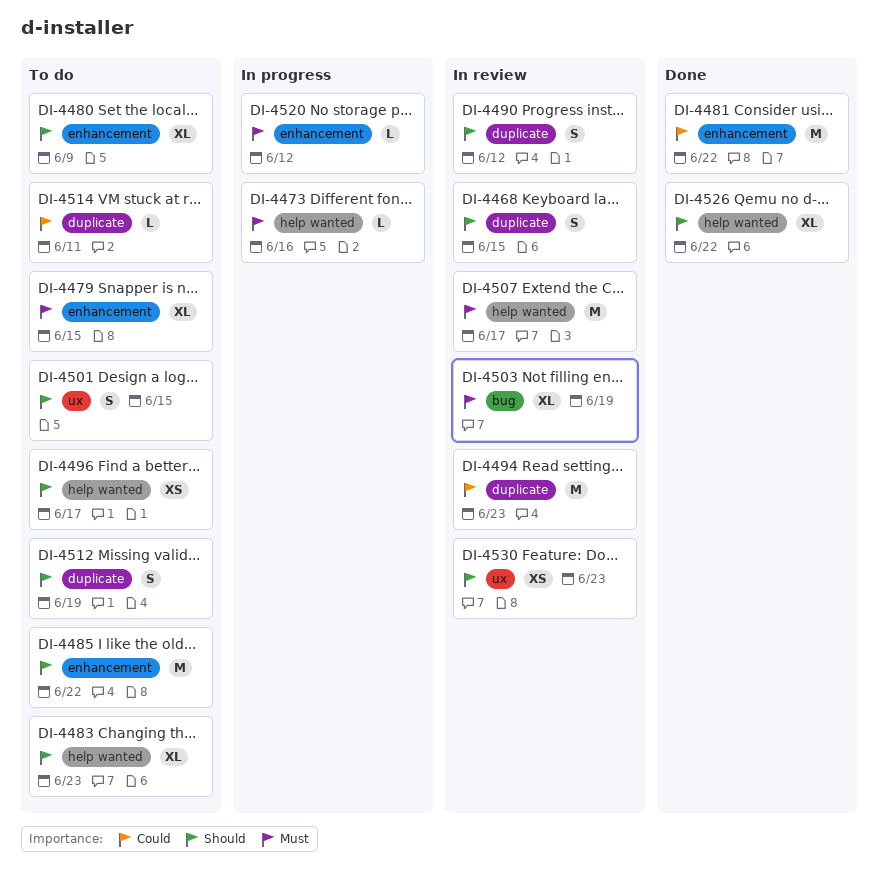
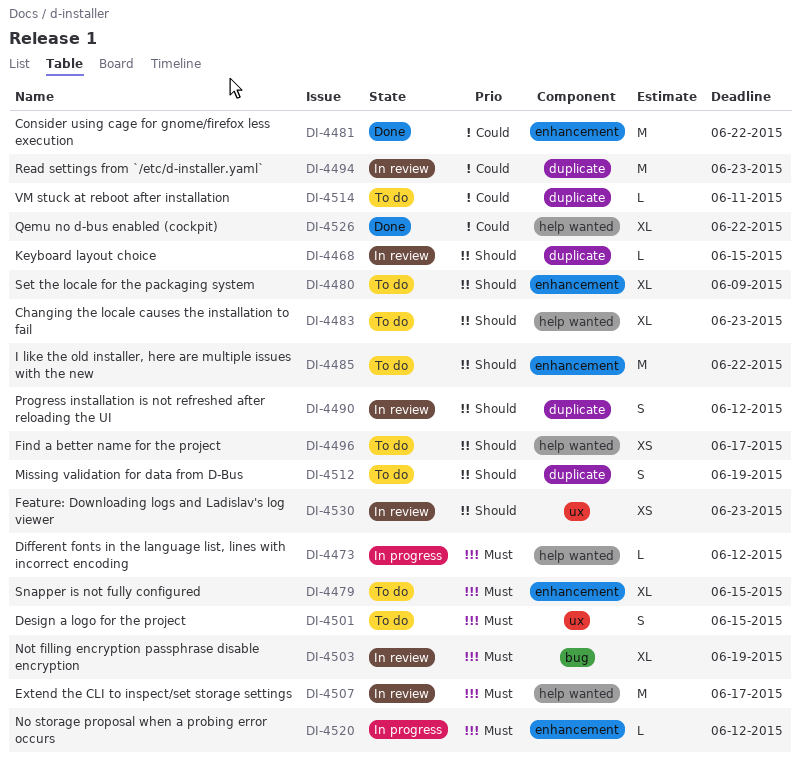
DI-4468, estimate: S -> L
DI-4473, due: Jun 16 -> Jun 12
DI-4501, priority: Should -> Must
DI-4526, priority: Should -> Could

